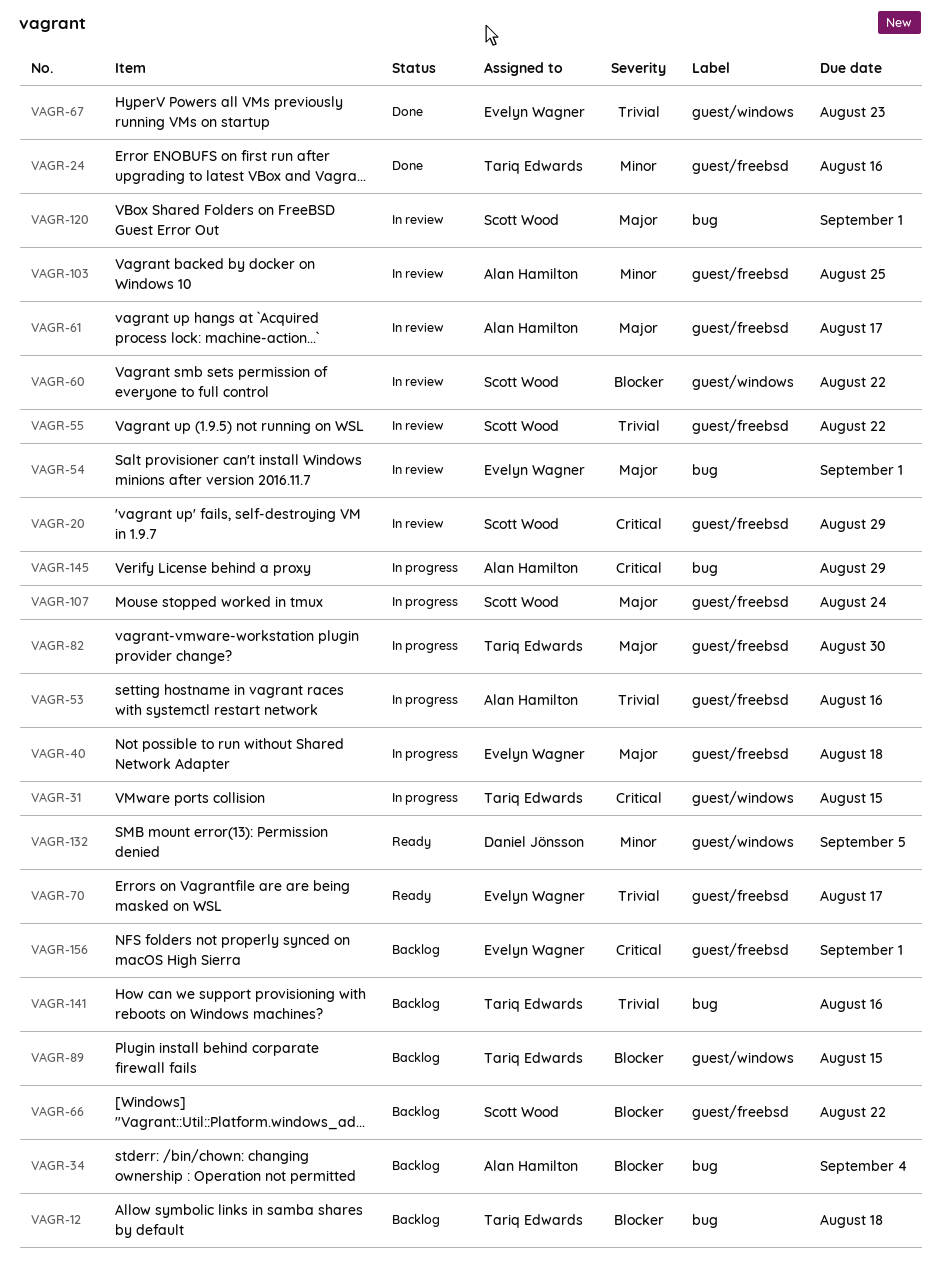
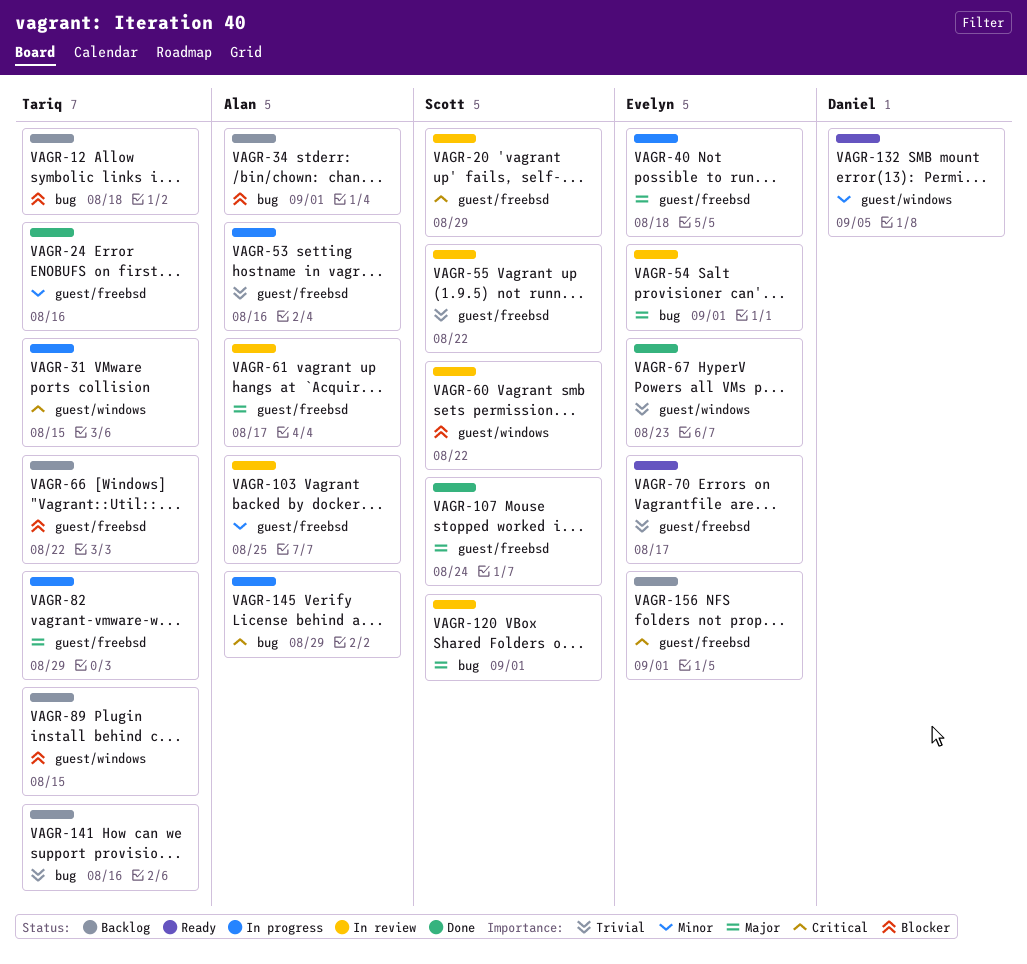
VAGR-34, due: Sep 4 -> Sep 1
VAGR-66, owner: Scott Wood -> Tariq Edwards
VAGR-82, due: Aug 30 -> Aug 29
VAGR-107, status: In progress -> Done

